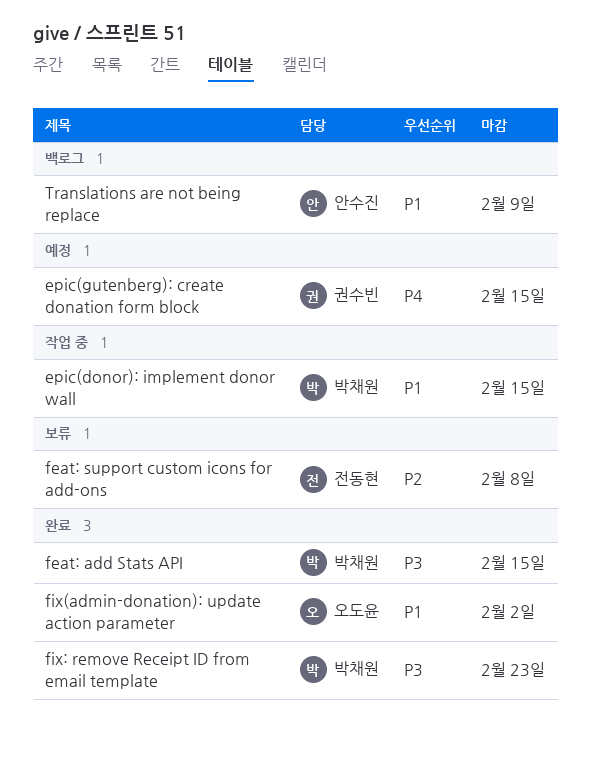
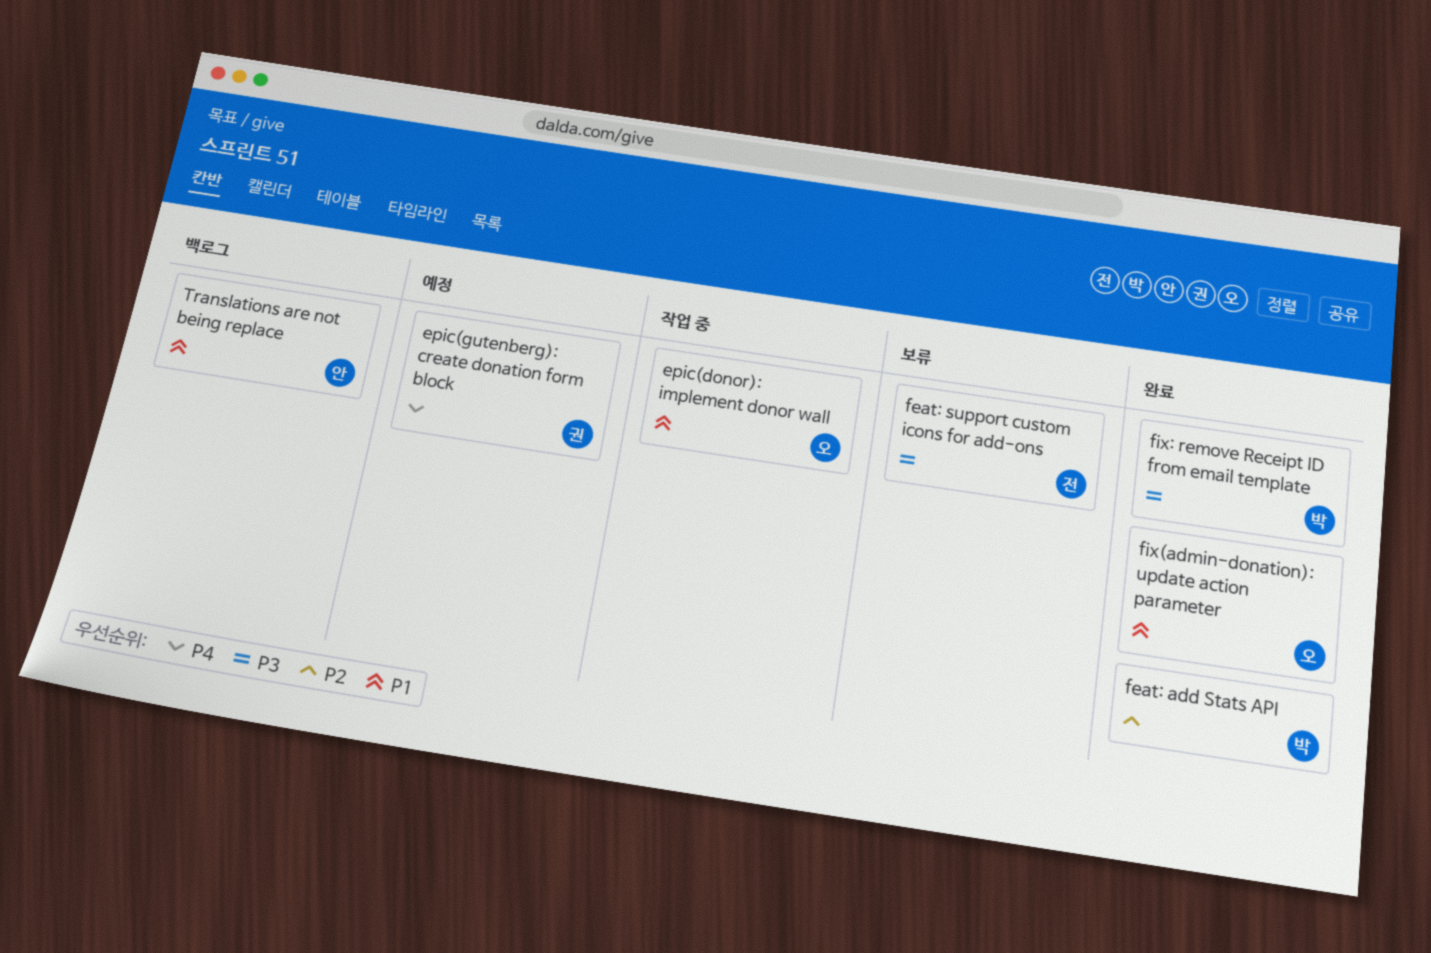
epic(donor): implement donor wall, owner: 박채원 -> 오도윤
feat: add Stats API, priority: P3 -> P2
feat: support custom icons for add-ons, priority: P2 -> P3

